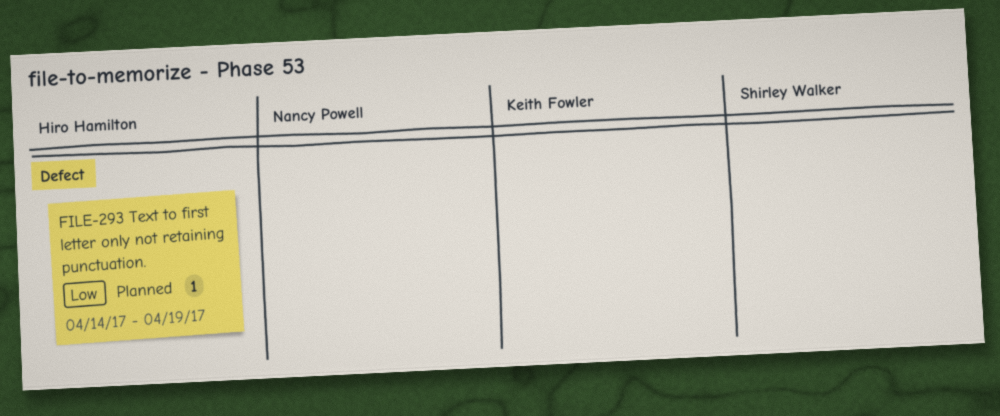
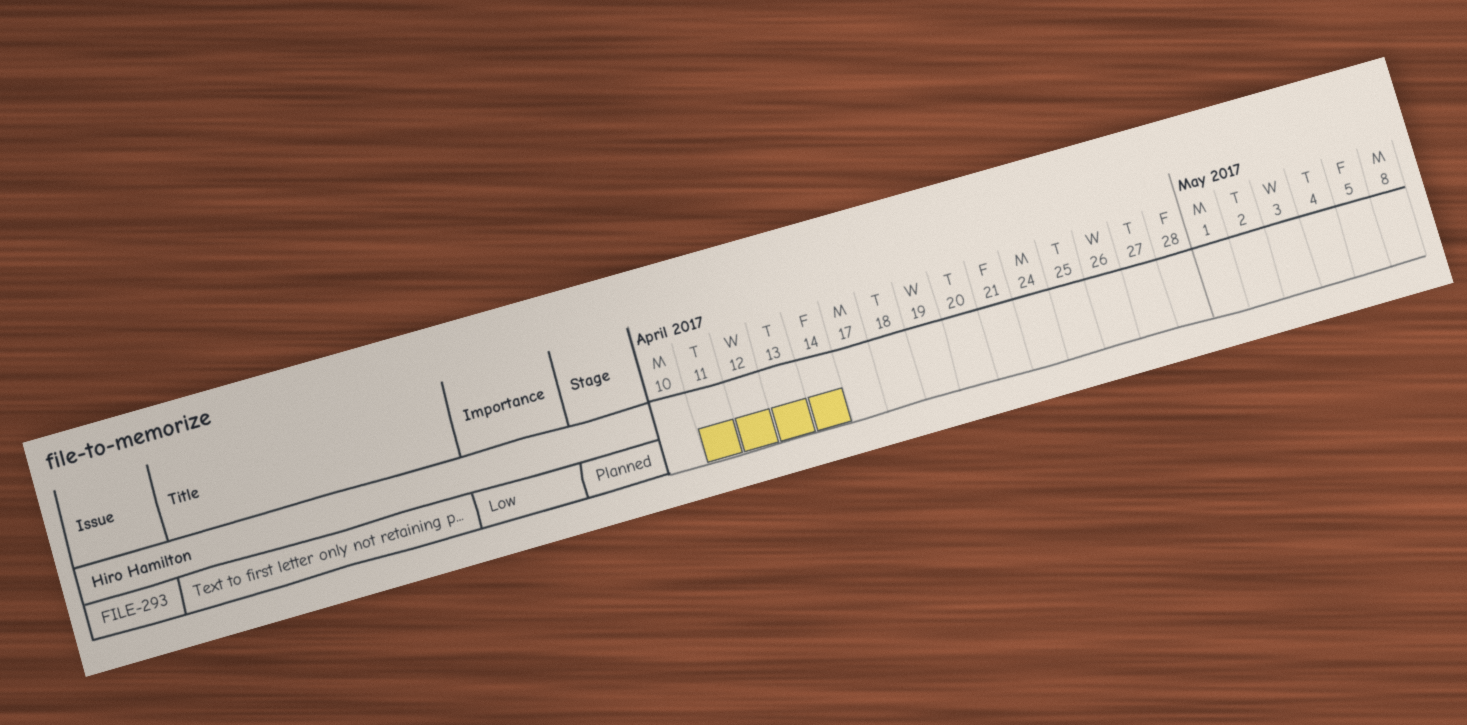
FILE-293, start: Apr 14 -> Apr 11
FILE-293, due: Apr 19 -> Apr 14

